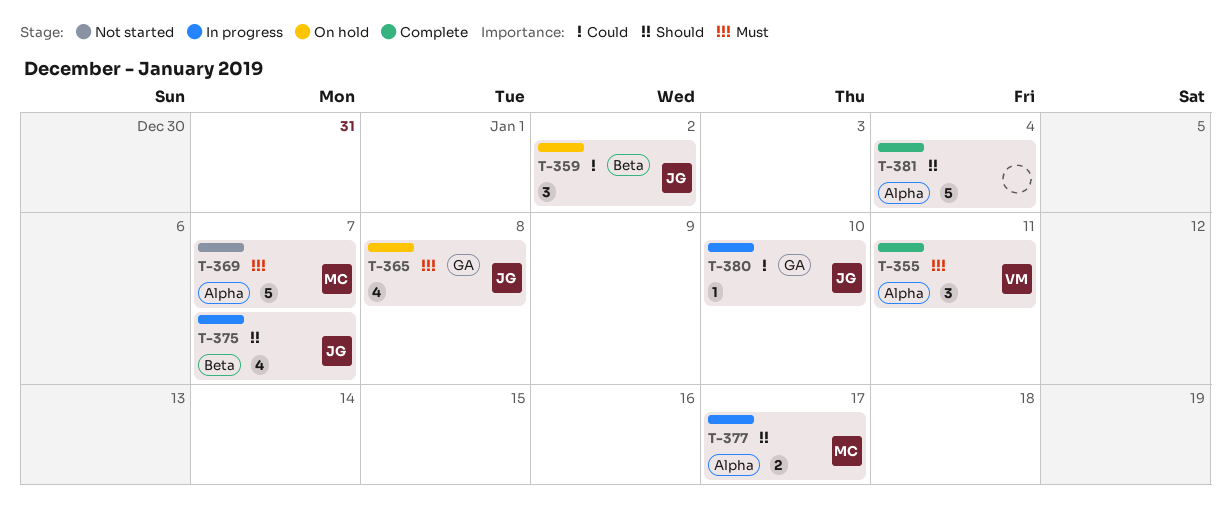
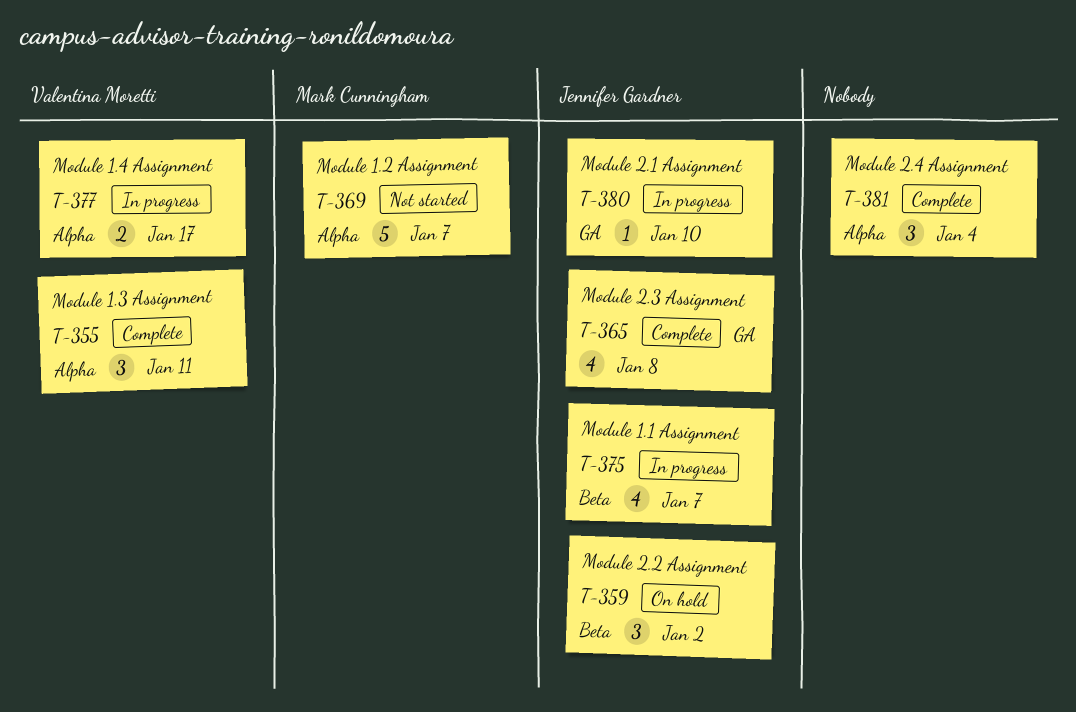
T-365, status: On hold -> Complete
T-377, owner: Mark Cunningham -> Valentina Moretti
T-381, estimate: 5 -> 3

